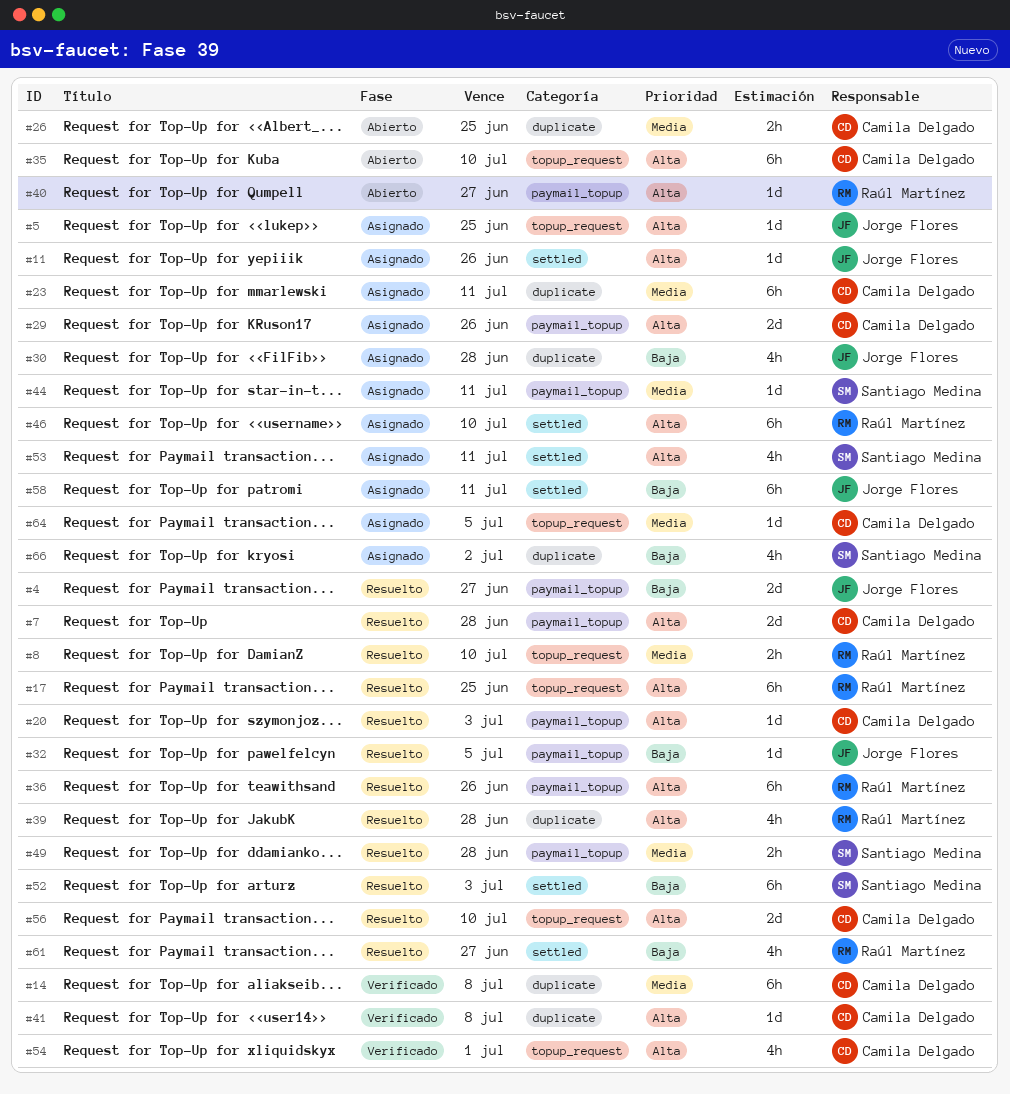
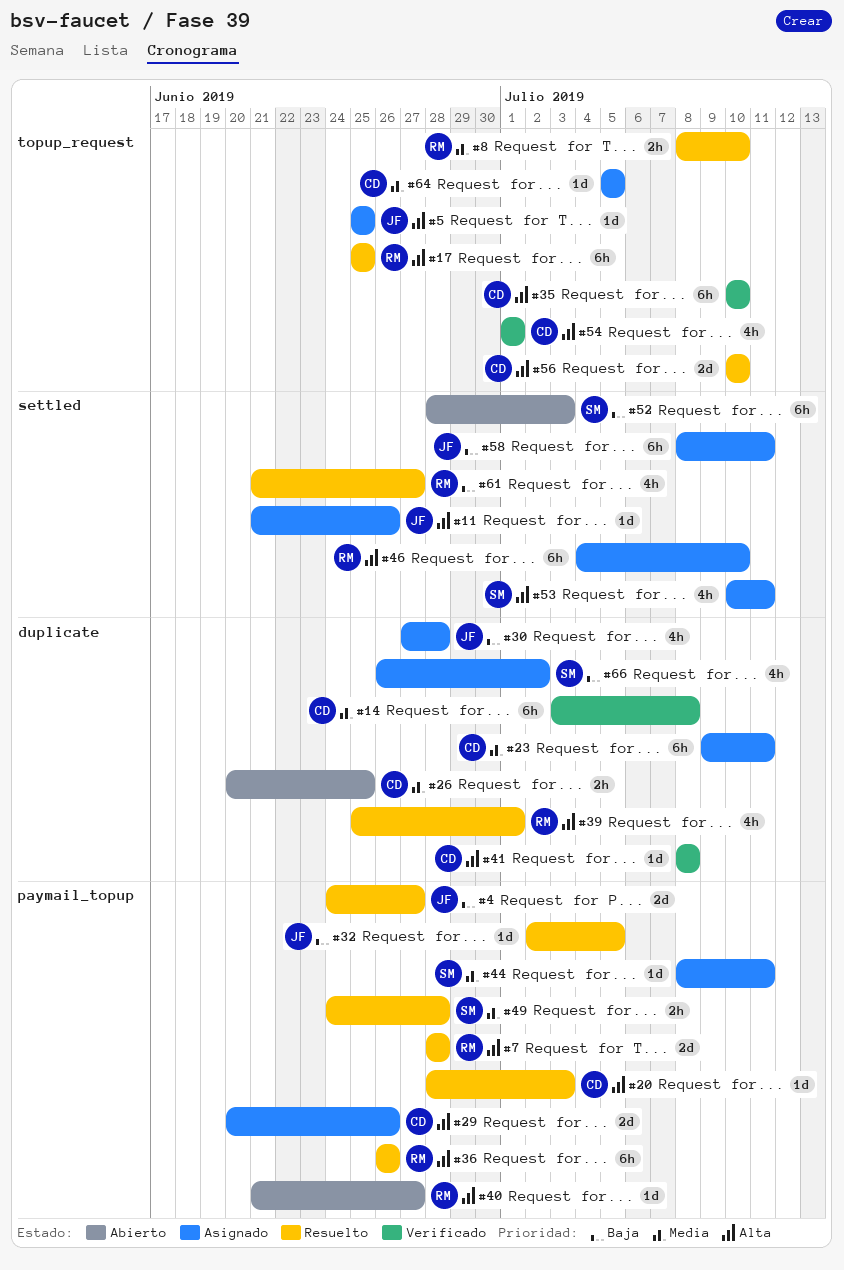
#7, owner: Camila Delgado -> Raúl Martínez
#35, status: Abierto -> Verificado
#39, due: Jun 28 -> Jul 1
#52, status: Resuelto -> Abierto

